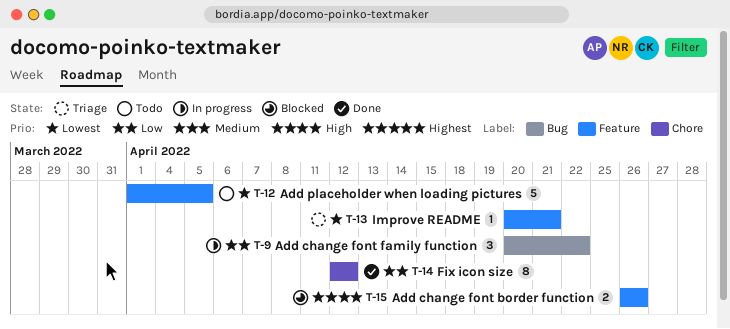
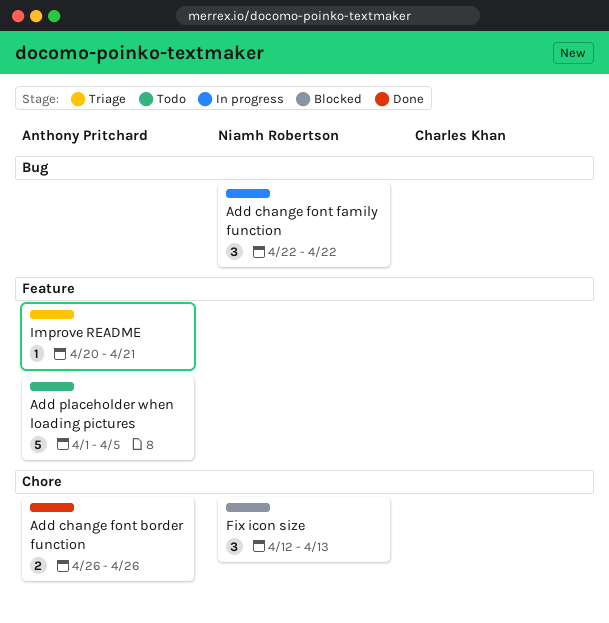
Add change font border function, status: Blocked -> Done
Add change font border function, label: Feature -> Chore
Add change font family function, start: Apr 20 -> Apr 22
Fix icon size, status: Done -> Blocked
Fix icon size, estimate: 8 -> 3
Fix icon size, due: Apr 12 -> Apr 13

